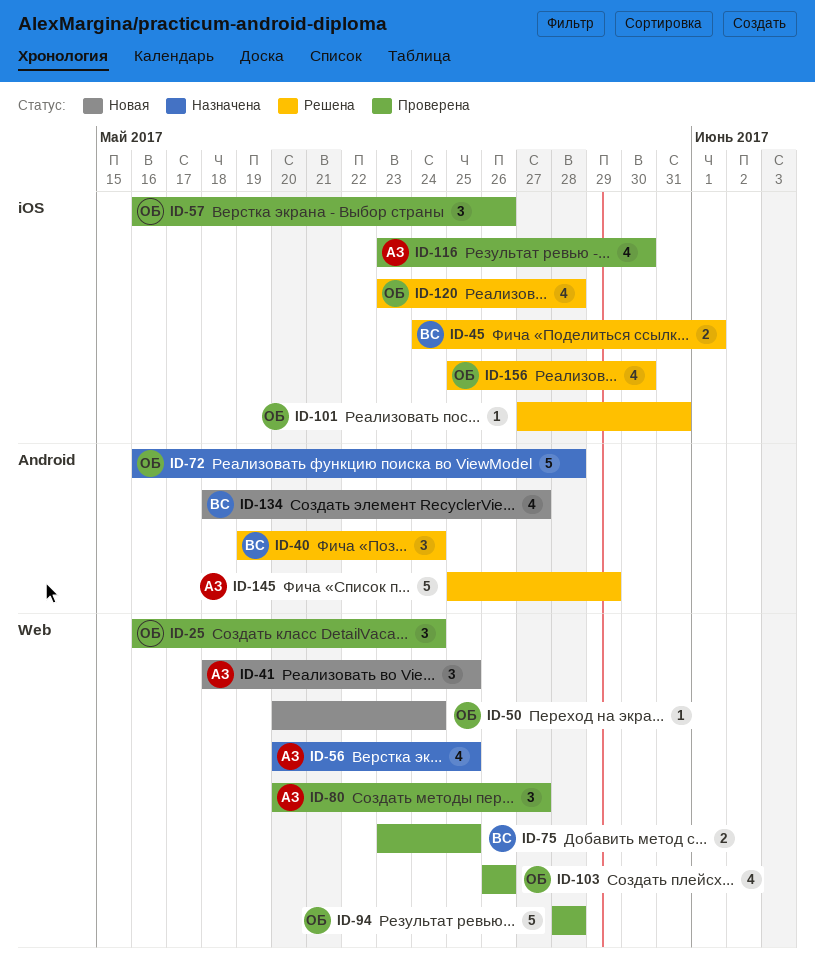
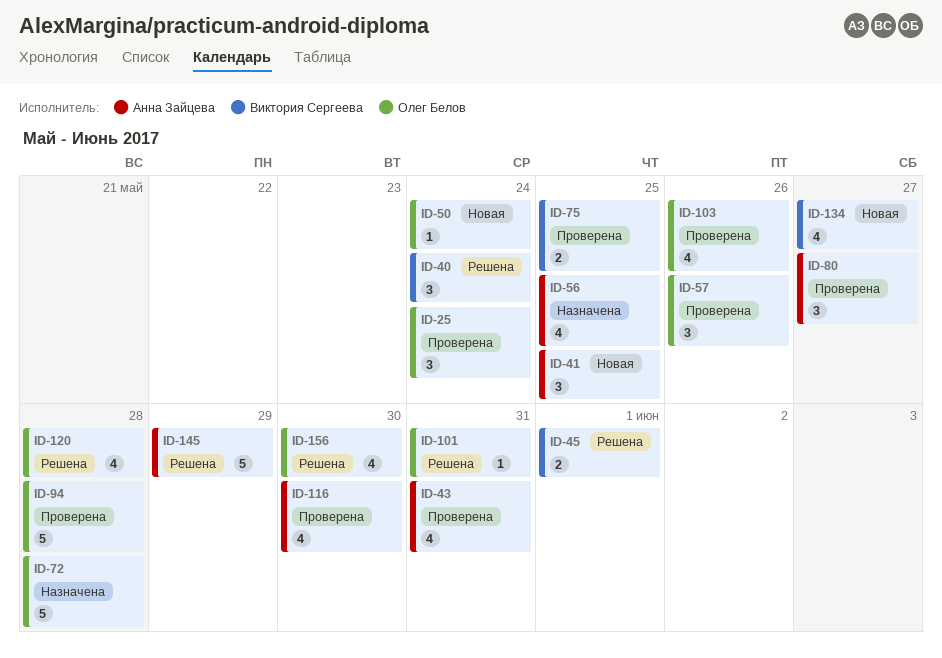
ID-43: none -> present

